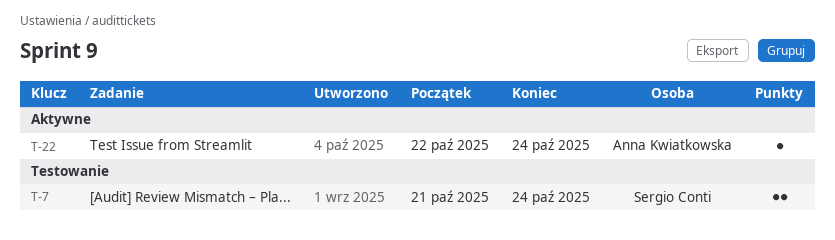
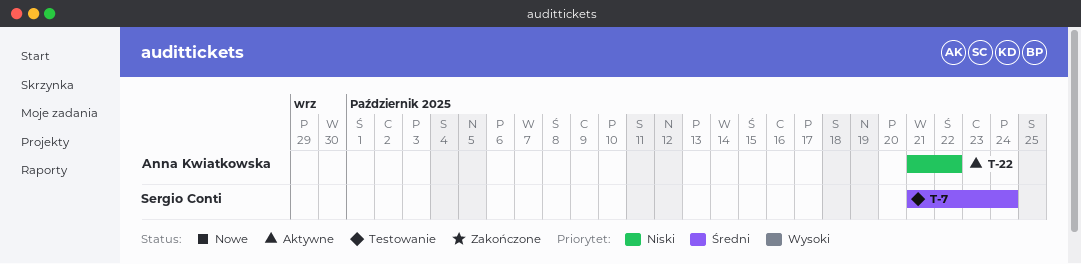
T-22, start: Oct 22 -> Oct 21
T-22, due: Oct 24 -> Oct 22

